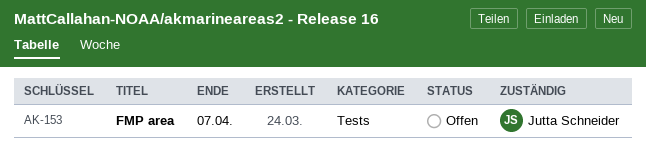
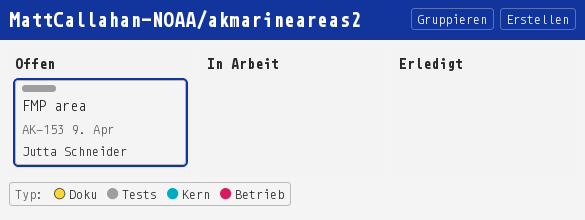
AK-153, due: Apr 7 -> Apr 9

